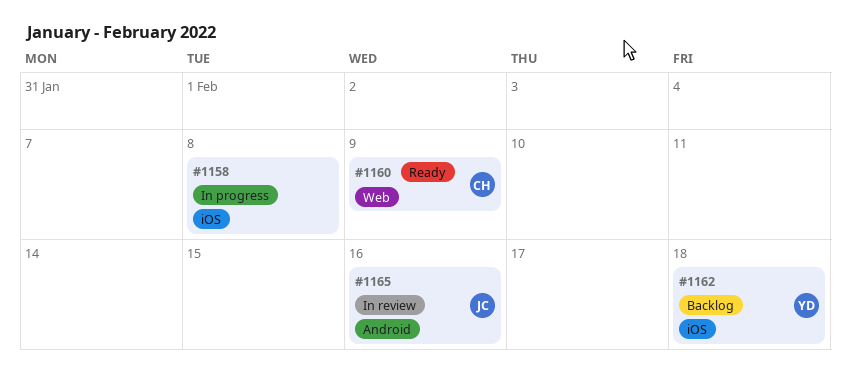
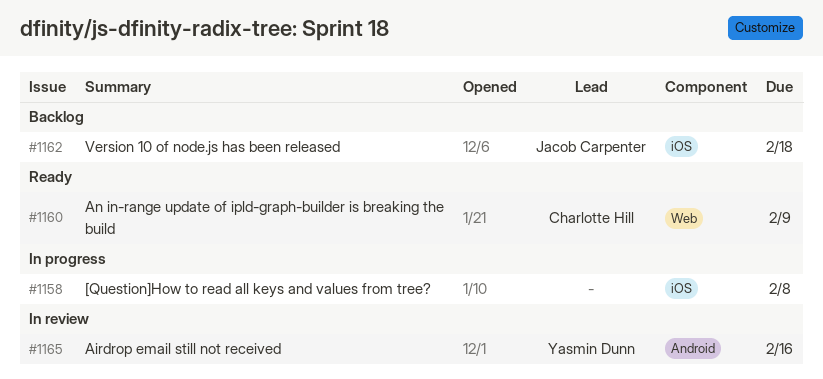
#1162, owner: Yasmin Dunn -> Jacob Carpenter
#1165, owner: Jacob Carpenter -> Yasmin Dunn

